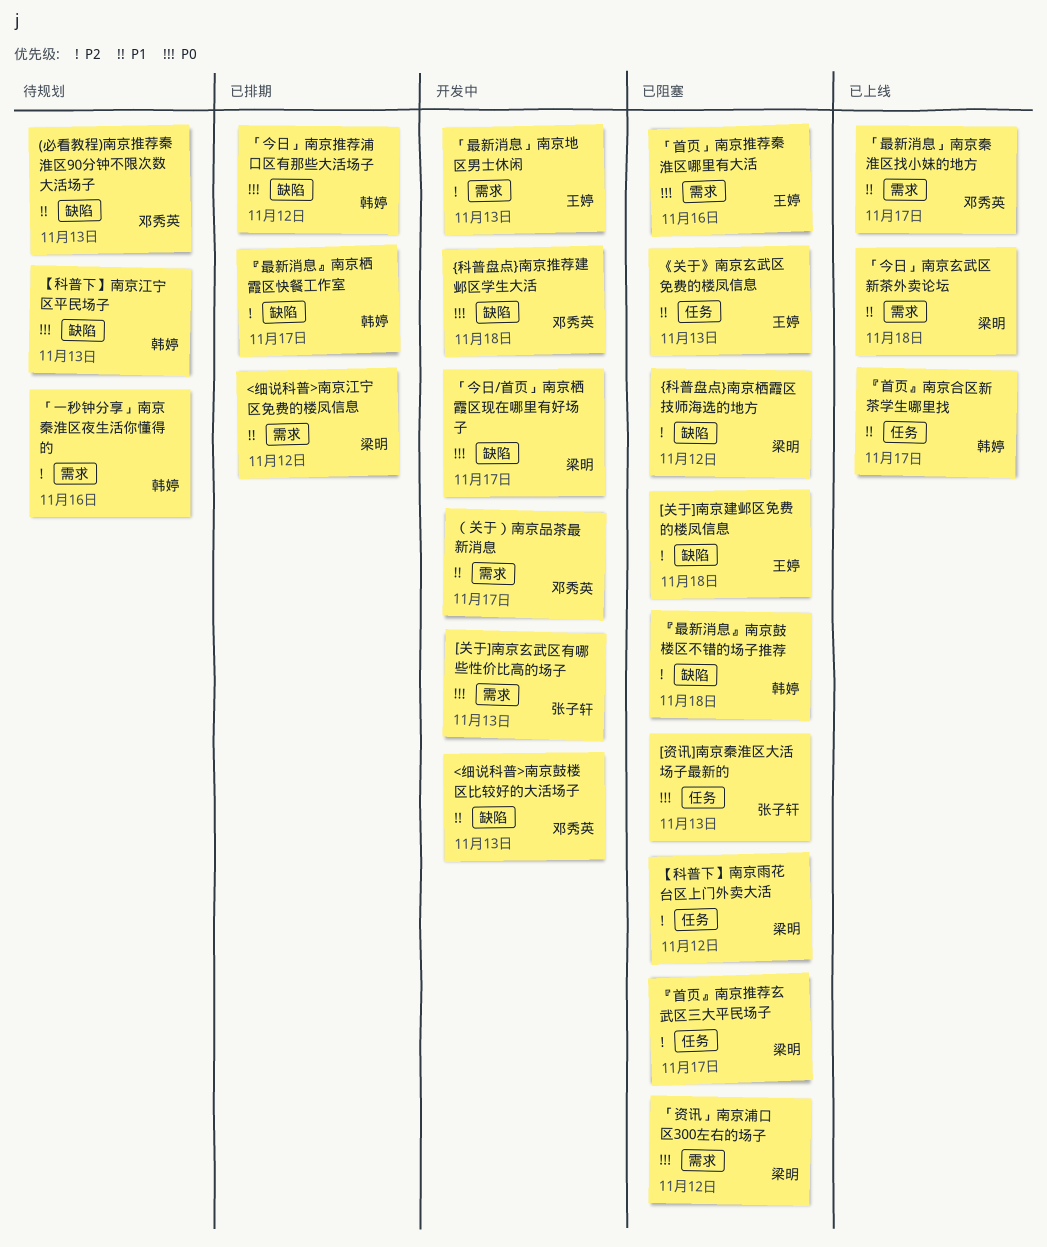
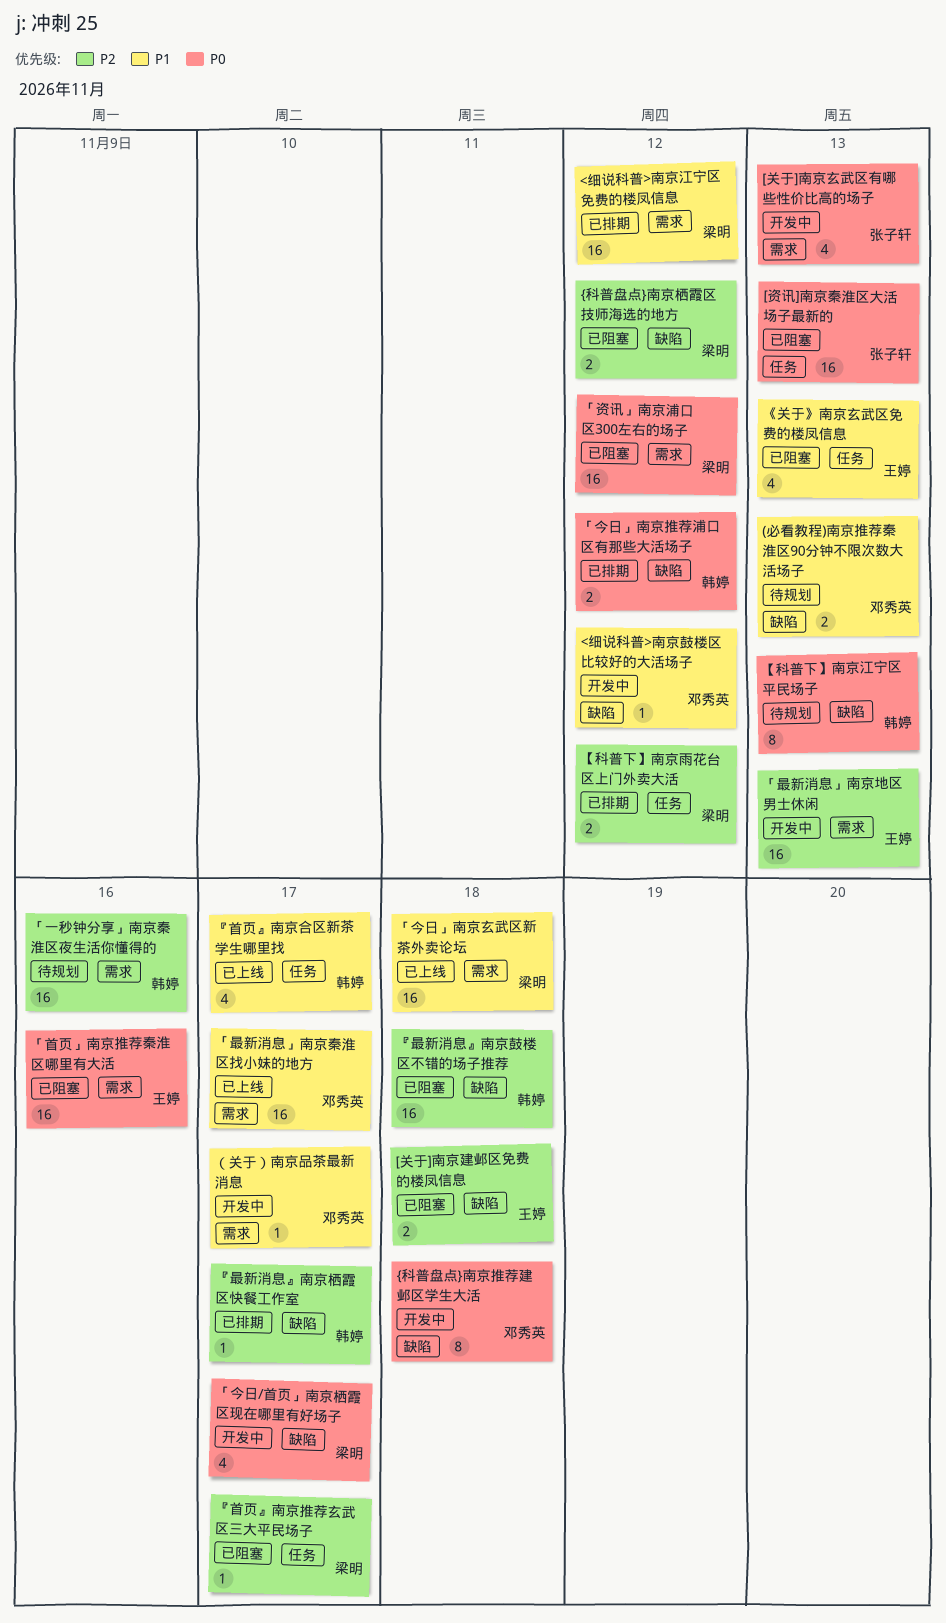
<细说科普>南京鼓楼区比较好的大活场子, due: Nov 13 -> Nov 12
【科普下】南京雨花台区上门外卖大活, status: 已阻塞 -> 已排期

